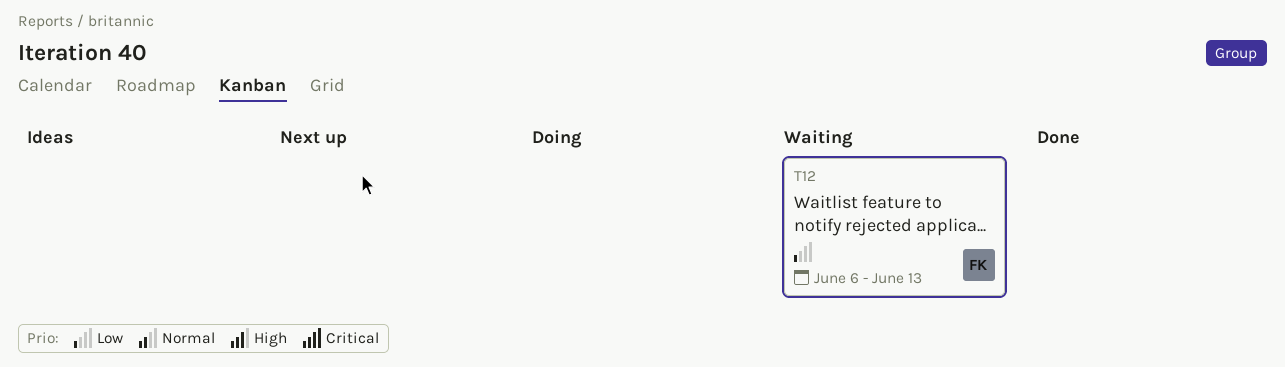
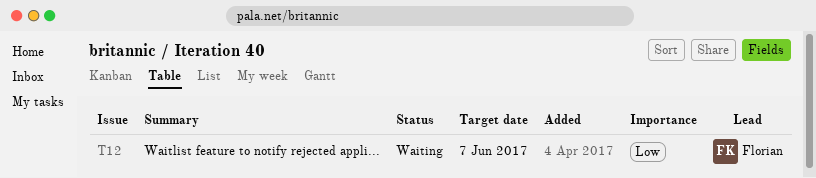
T12, due: Jun 13 -> Jun 7

